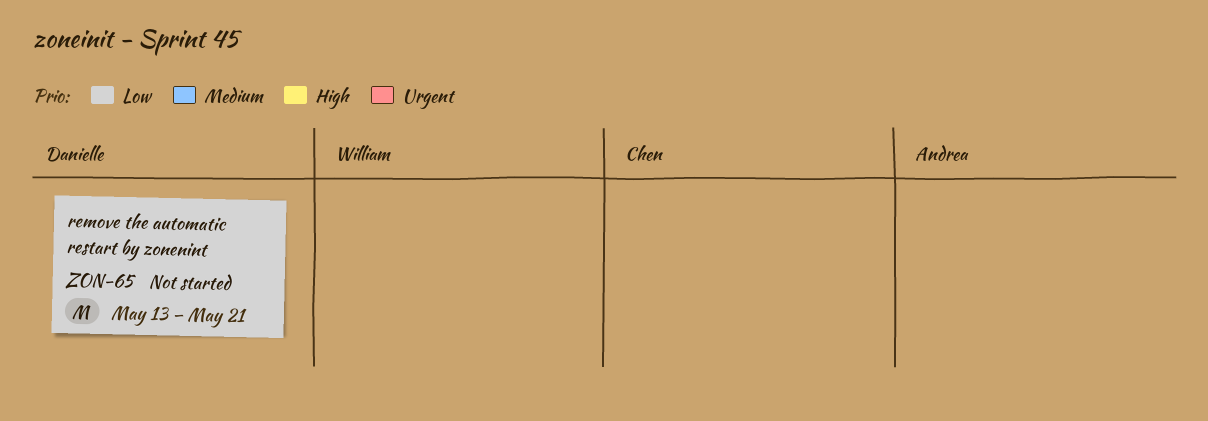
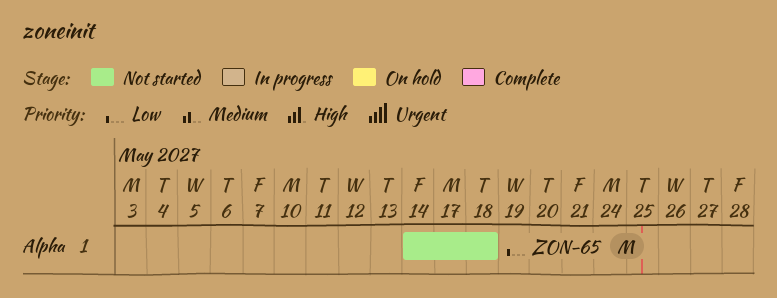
ZON-65, start: May 13 -> May 14
ZON-65, due: May 21 -> May 18

